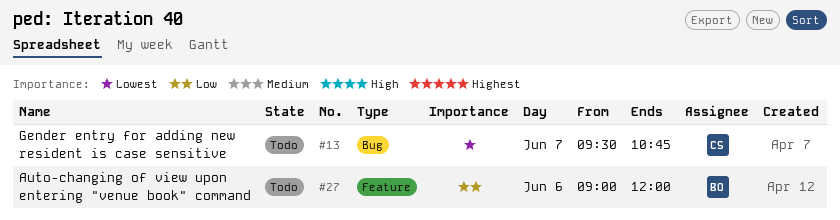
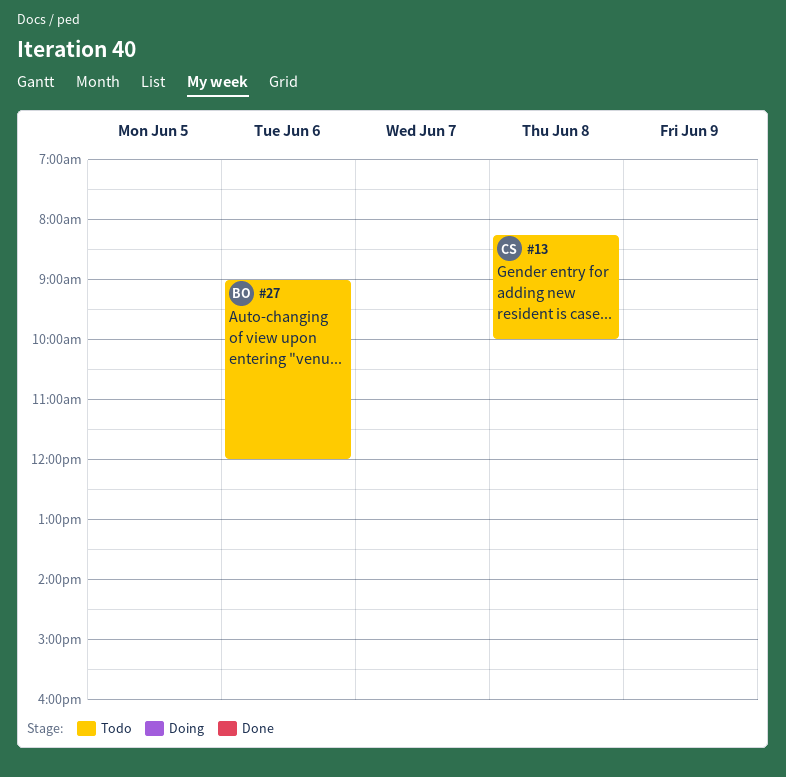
#13, day: Jun 7 -> Jun 8
#13, begins: 09:30 -> 08:15
#13, ends: 10:45 -> 10:00

